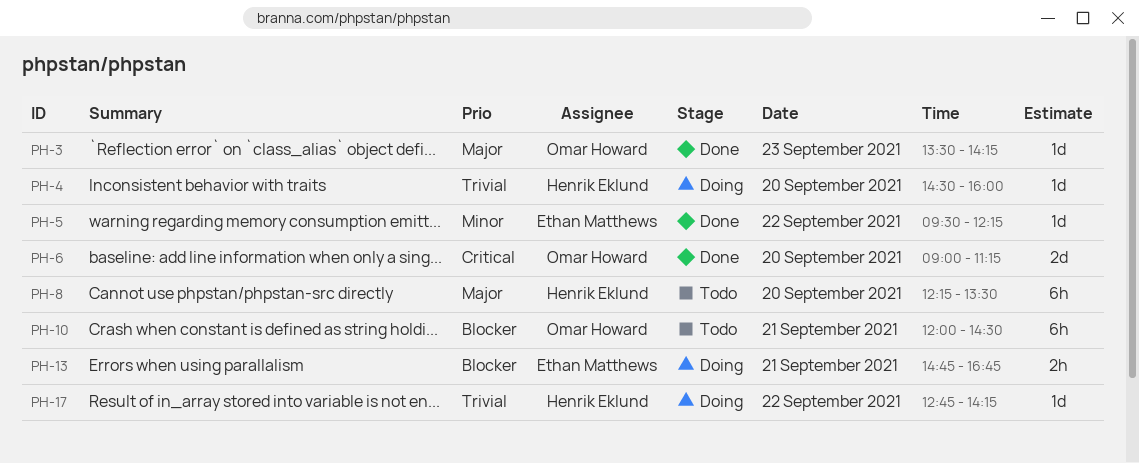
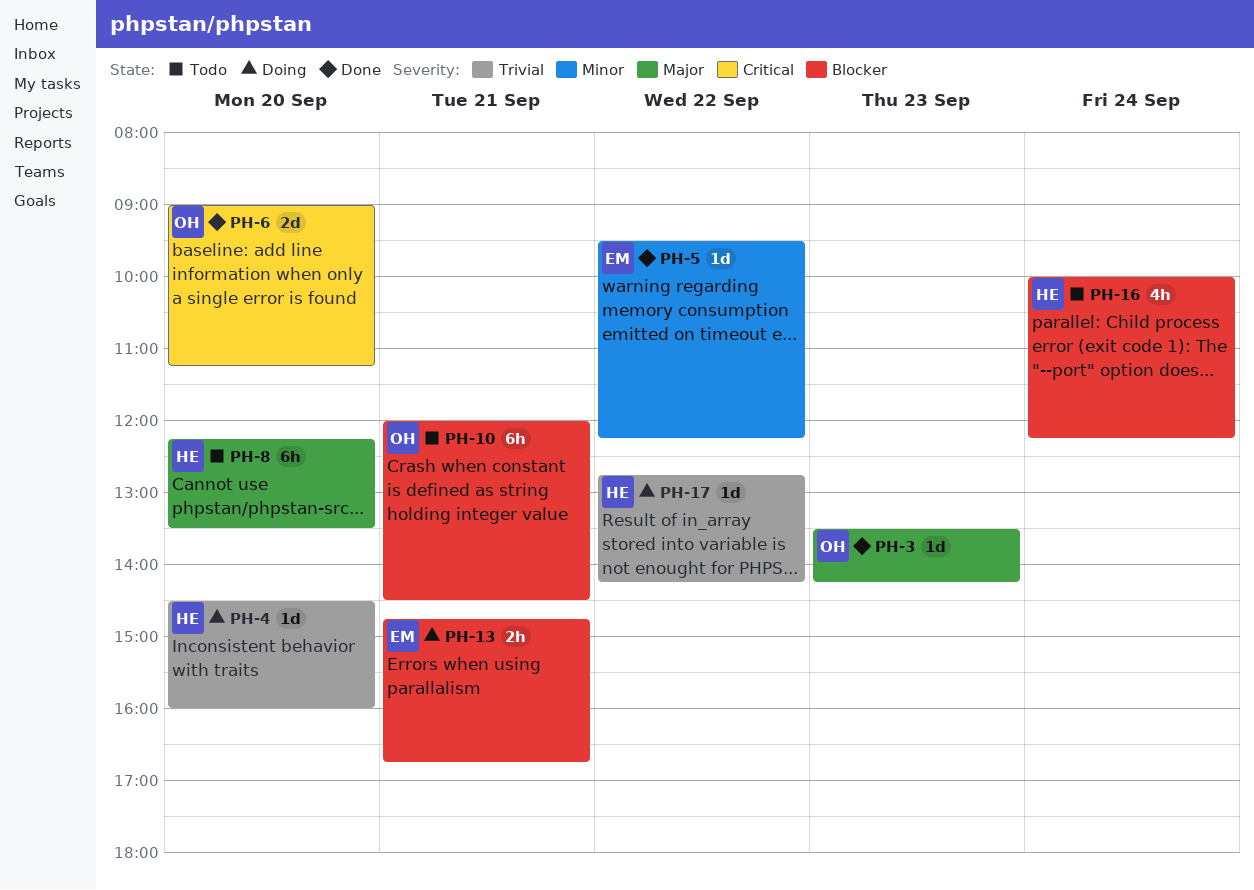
PH-16: none -> present

